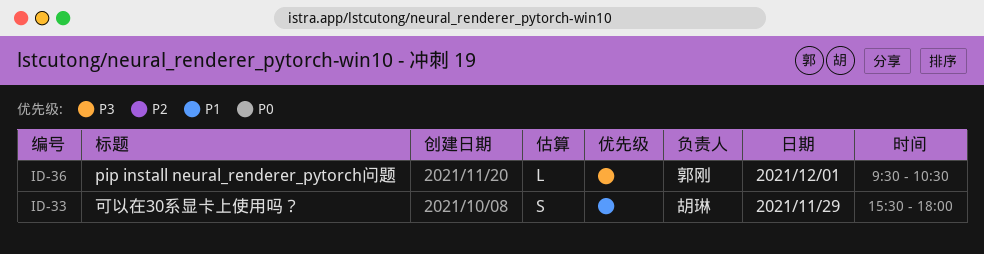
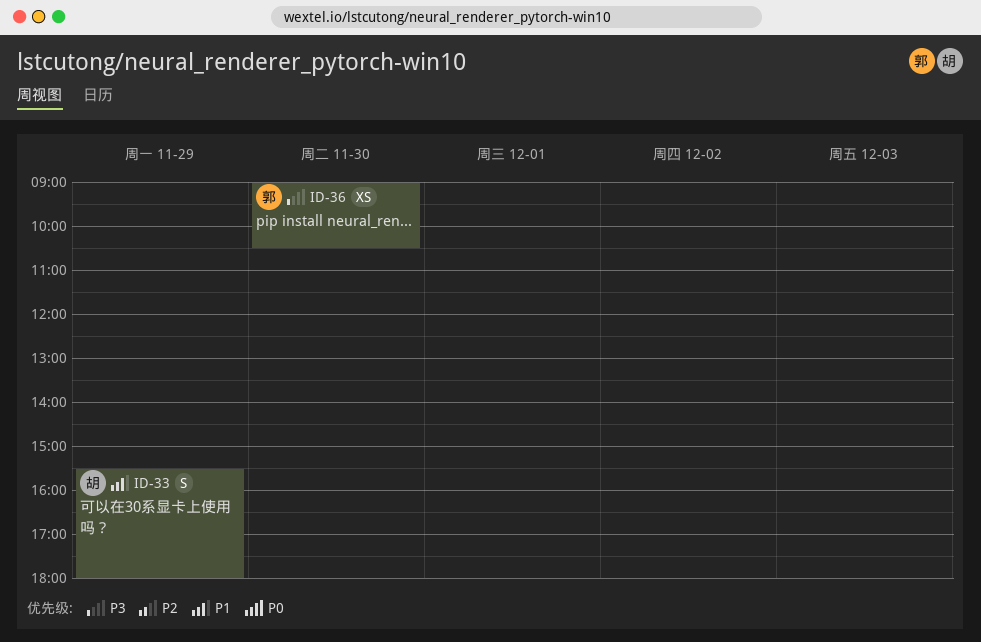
ID-36, estimate: L -> XS
ID-36, day: Dec 1 -> Nov 30
ID-36, begins: 09:30 -> 09:00

